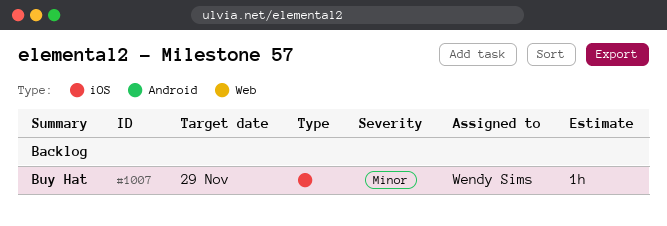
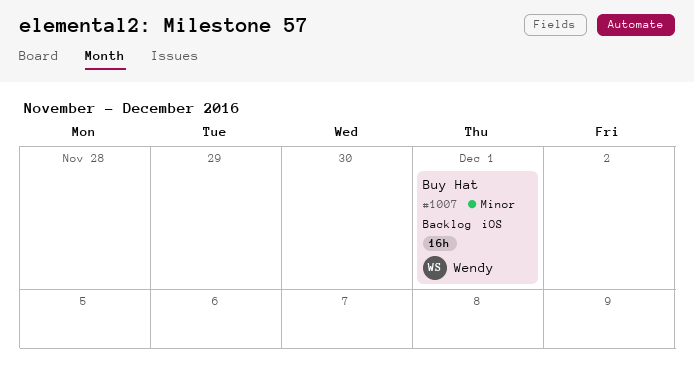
#1007, estimate: 1h -> 16h
#1007, due: Nov 29 -> Dec 1

